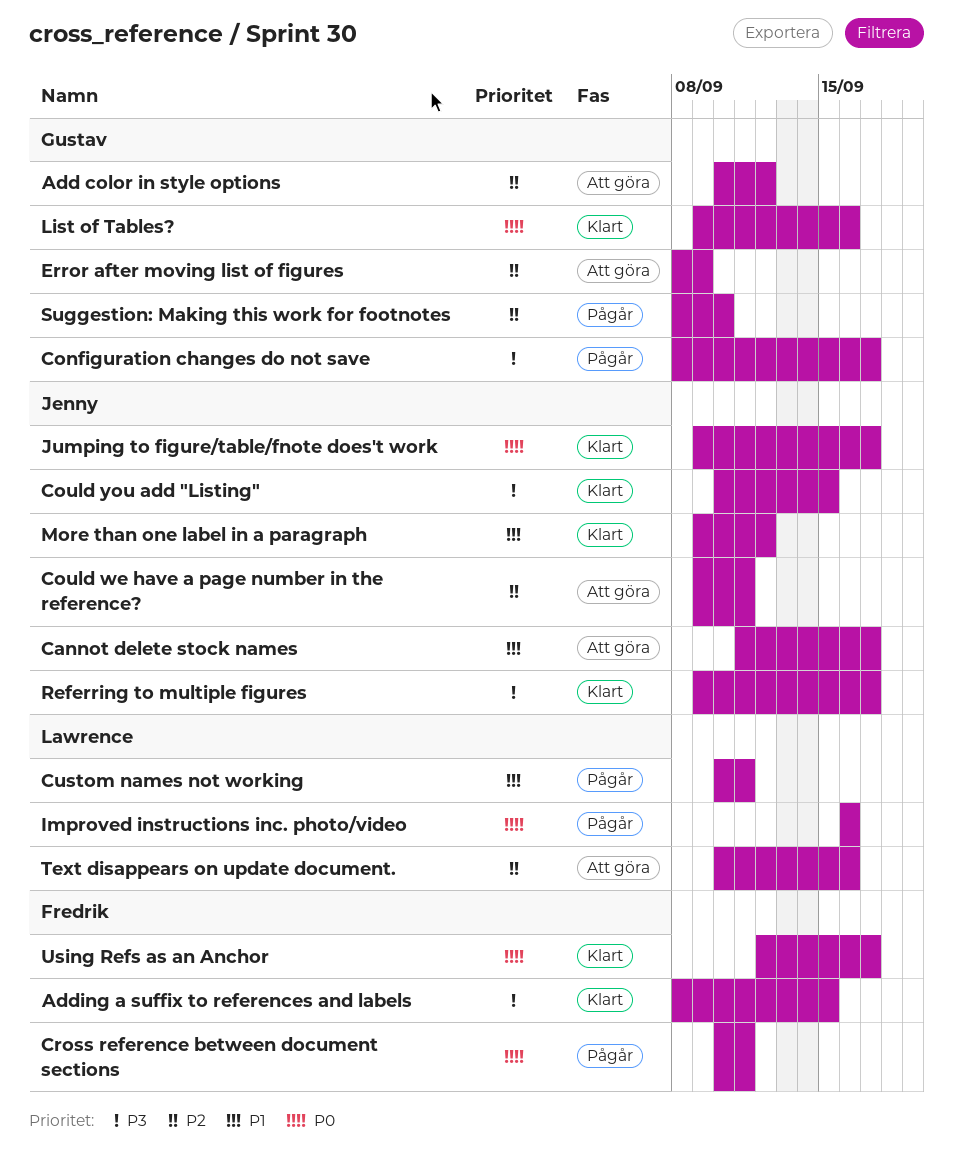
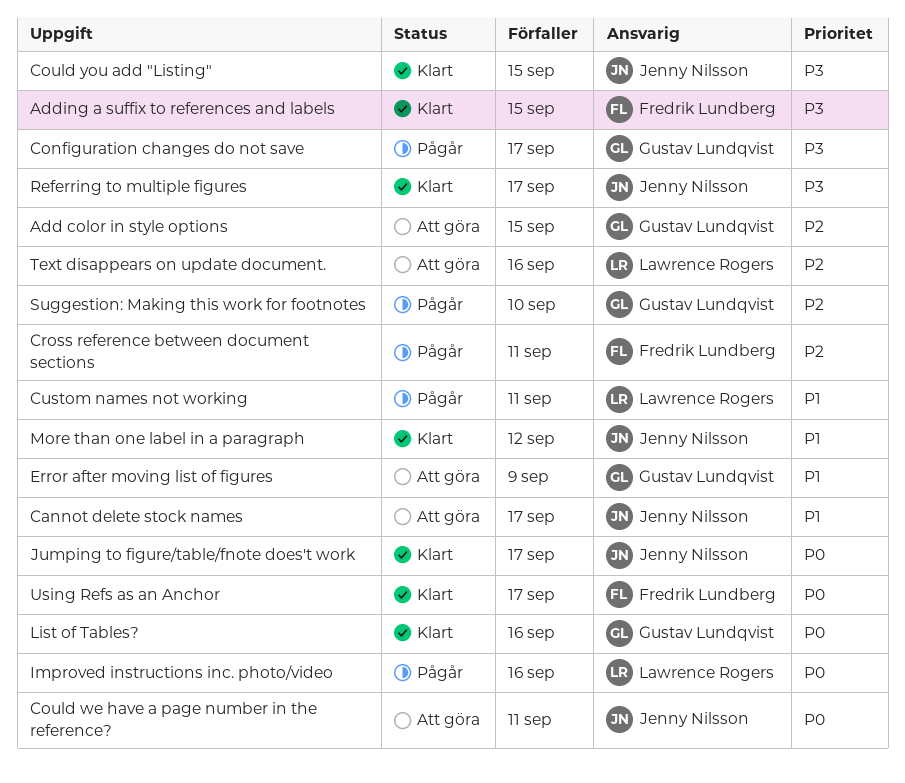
Add color in style options, due: Sep 12 -> Sep 15
Could we have a page number in the reference?, priority: P2 -> P0
Cross reference between document sections, priority: P0 -> P2
Error after moving list of figures, priority: P2 -> P1

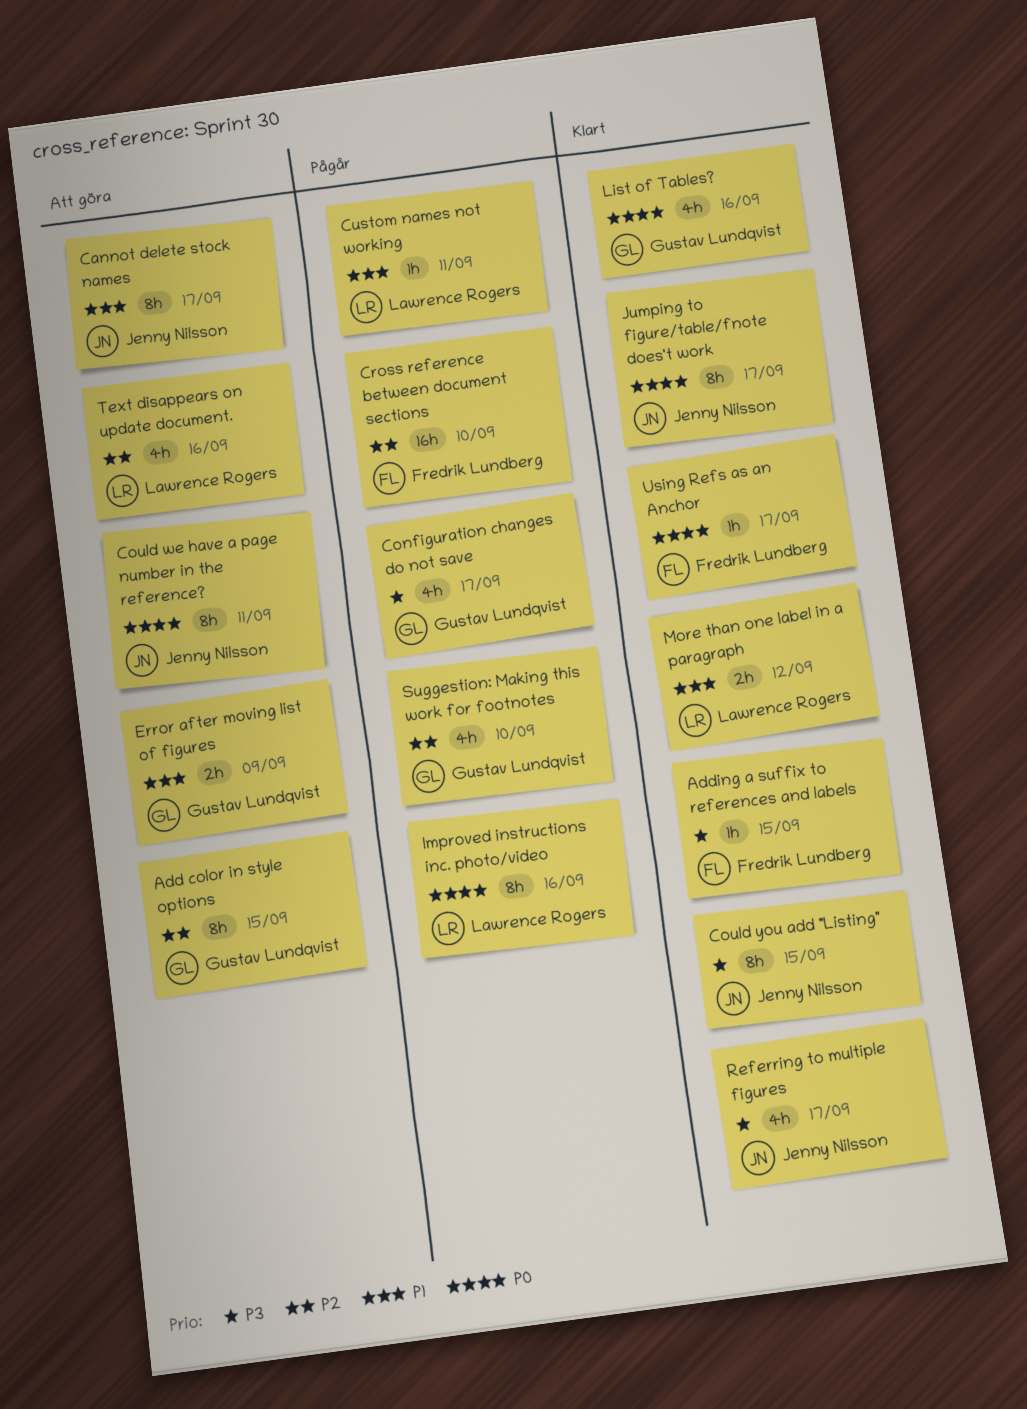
Cross reference between document sections, due: Sep 11 -> Sep 10
More than one label in a paragraph, owner: Jenny Nilsson -> Lawrence Rogers

